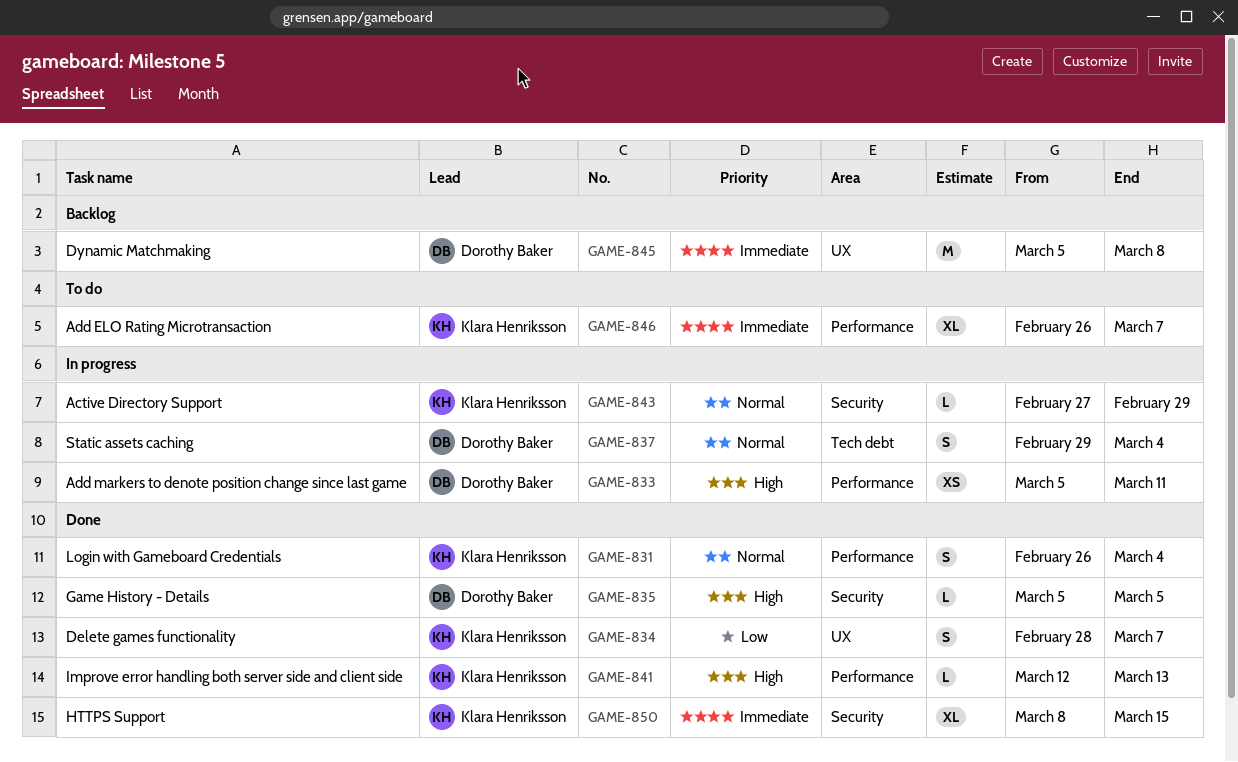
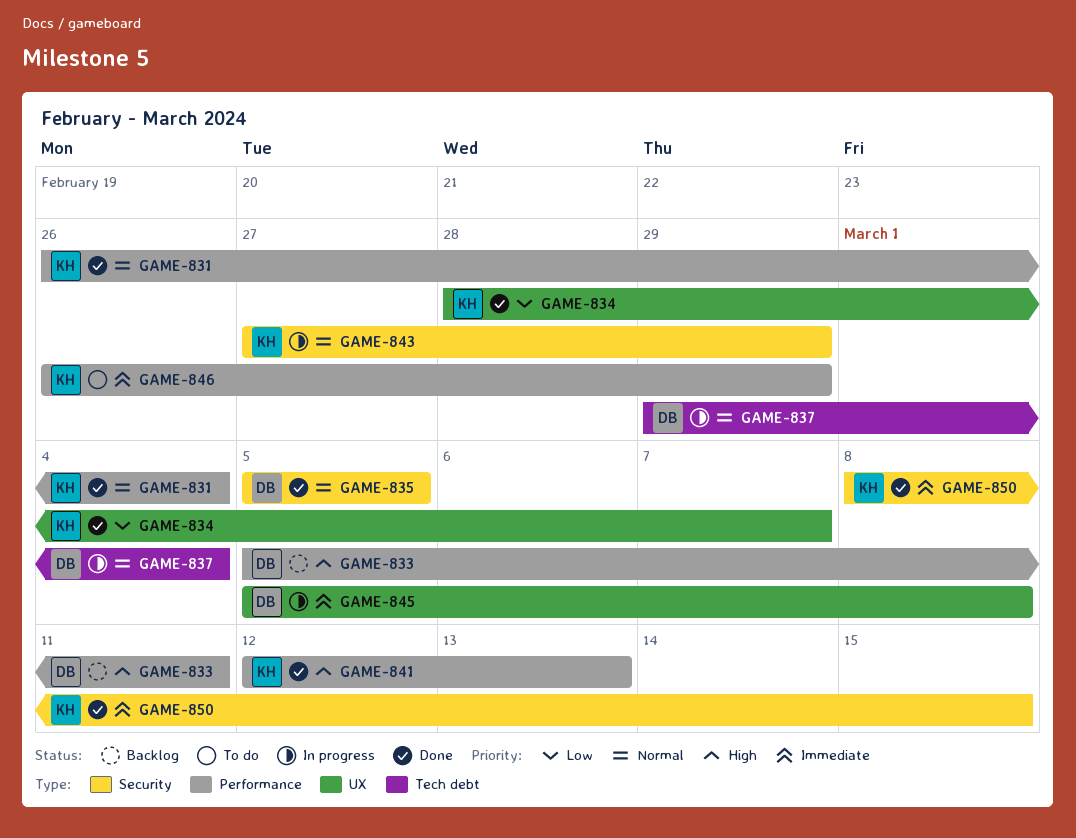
GAME-833, status: In progress -> Backlog
GAME-835, priority: High -> Normal
GAME-845, status: Backlog -> In progress
GAME-846, due: Mar 7 -> Feb 29

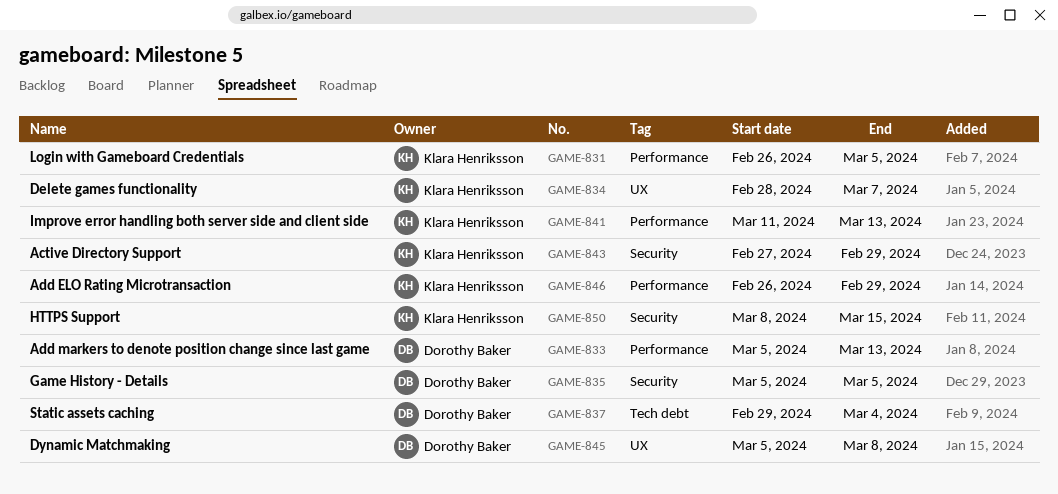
GAME-831, due: Mar 4 -> Mar 5
GAME-833, due: Mar 11 -> Mar 13
GAME-841, start: Mar 12 -> Mar 11

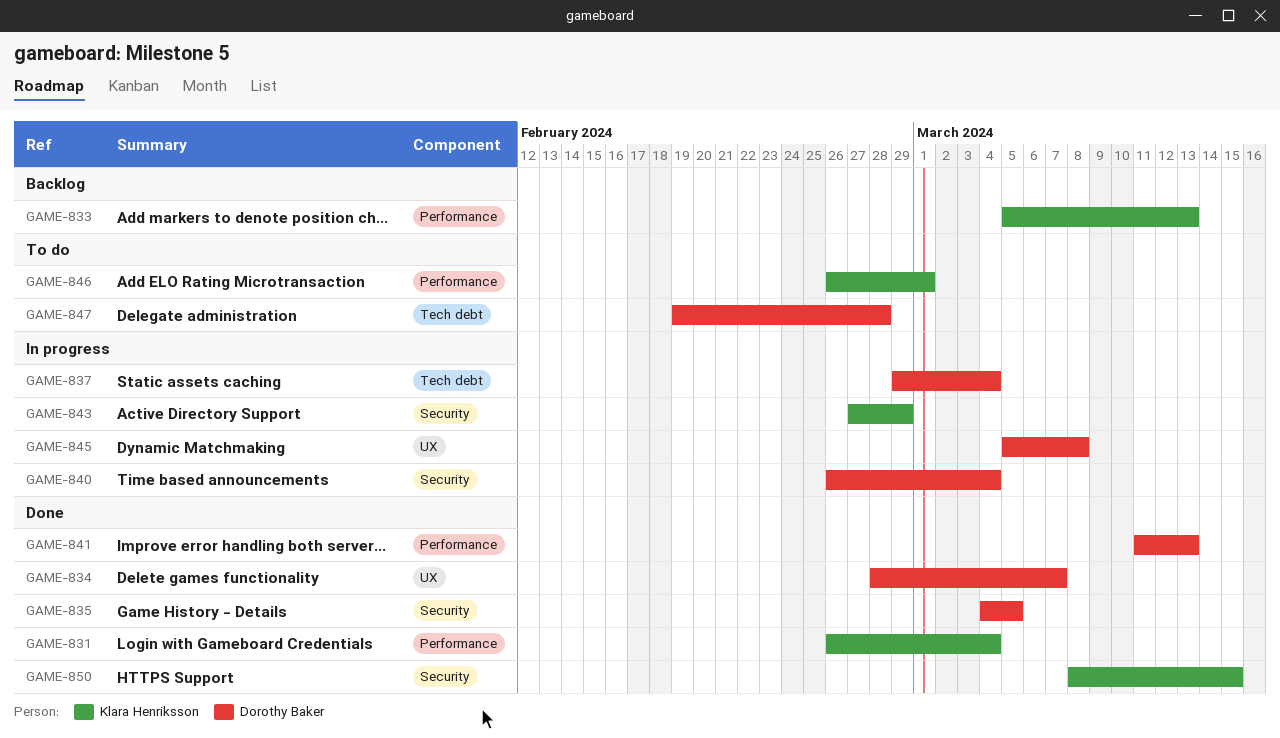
GAME-831, due: Mar 5 -> Mar 4
GAME-833, owner: Dorothy Baker -> Klara Henriksson
GAME-834, owner: Klara Henriksson -> Dorothy Baker
GAME-835, start: Mar 5 -> Mar 4
GAME-840: none -> present
GAME-841, owner: Klara Henriksson -> Dorothy Baker
GAME-846, due: Feb 29 -> Mar 1
GAME-847: none -> present

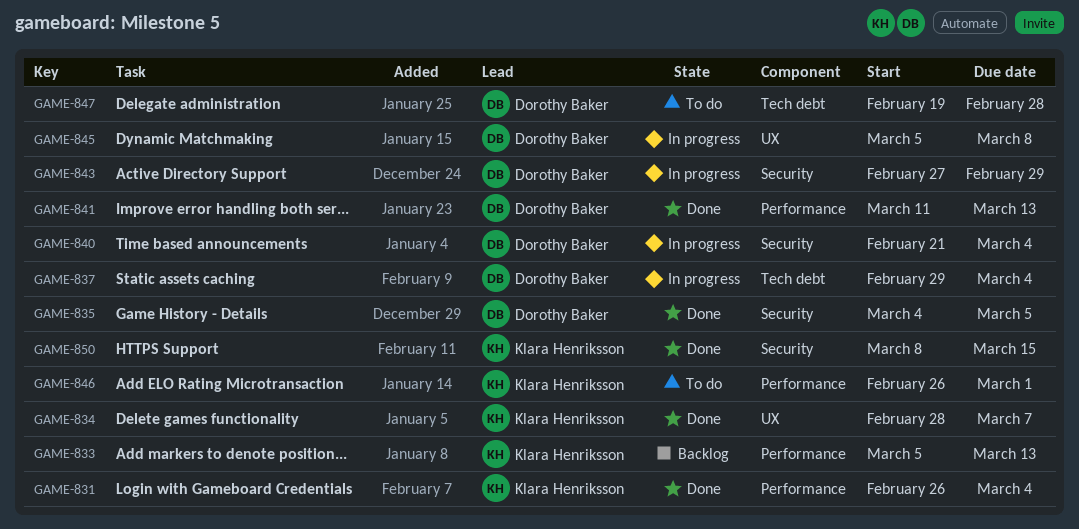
GAME-834, owner: Dorothy Baker -> Klara Henriksson
GAME-840, start: Feb 26 -> Feb 21
GAME-843, owner: Klara Henriksson -> Dorothy Baker

